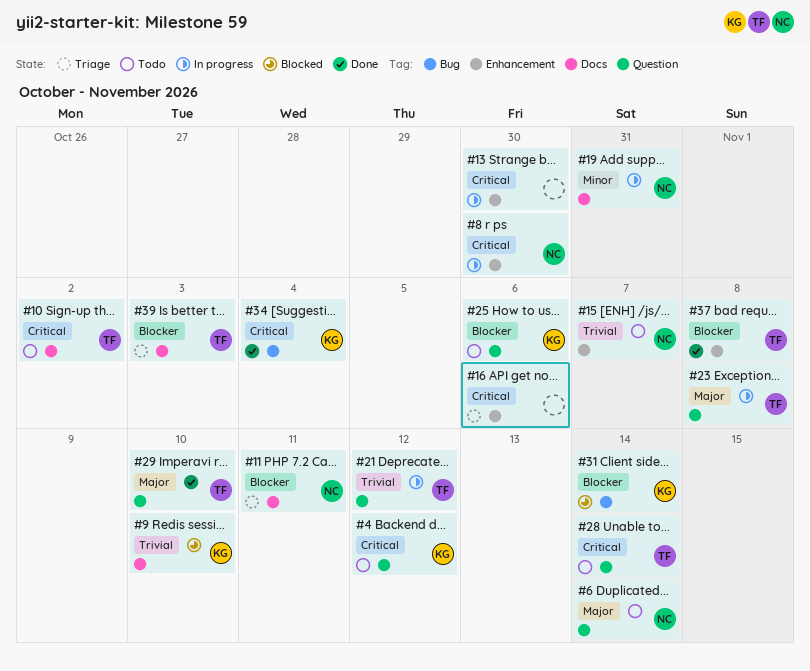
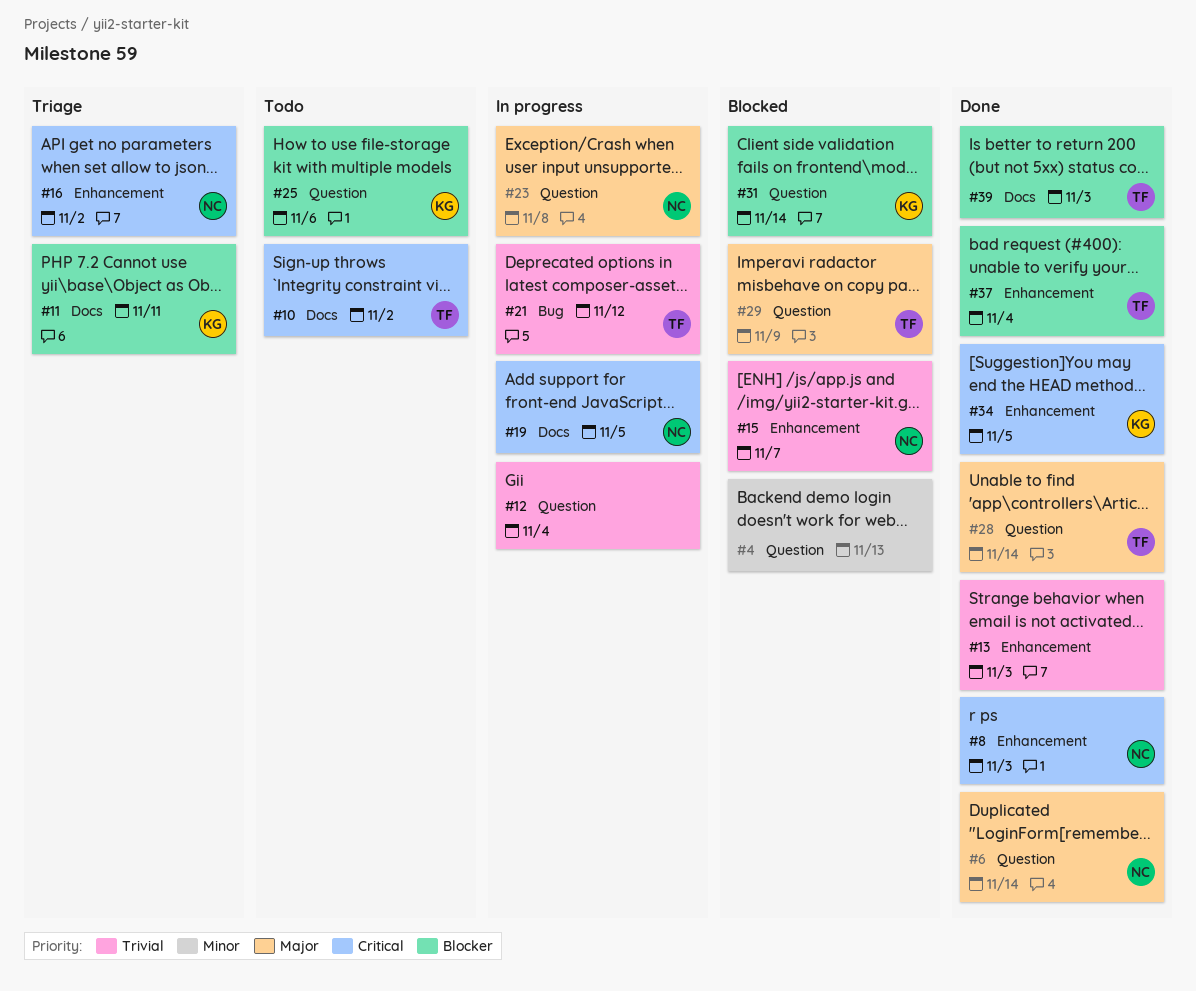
#4, status: Todo -> Blocked
#4, owner: KG -> none
#4, priority: Critical -> Minor
#4, due: Nov 12 -> Nov 13
#6, status: Todo -> Done
#8, status: In progress -> Done
#8, due: Oct 30 -> Nov 3
#9: present -> none
#11, owner: NC -> KG
#12: none -> present
#13, status: In progress -> Done
#13, priority: Critical -> Trivial
#13, due: Oct 30 -> Nov 3
#15, status: Todo -> Blocked
#16, owner: none -> NC
#16, due: Nov 6 -> Nov 2
#19, priority: Minor -> Critical
#19, due: Oct 31 -> Nov 5
#21, label: Question -> Bug
#23, owner: TF -> NC
#28, status: Todo -> Done
#28, priority: Critical -> Major
#29, status: Done -> Blocked
#29, due: Nov 10 -> Nov 9
#31, label: Bug -> Question
#34, label: Bug -> Enhancement
#34, due: Nov 4 -> Nov 5
#37, due: Nov 8 -> Nov 4
#39, status: Triage -> Done

